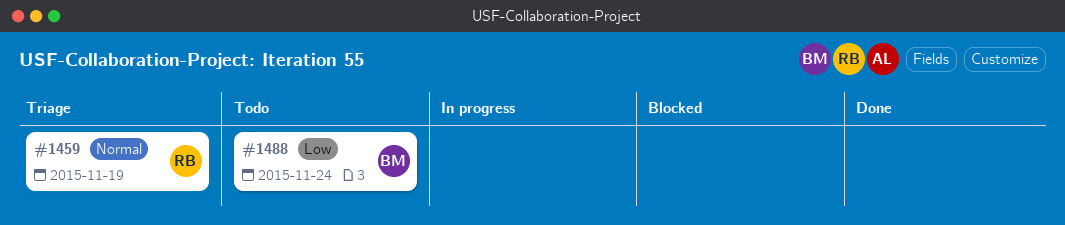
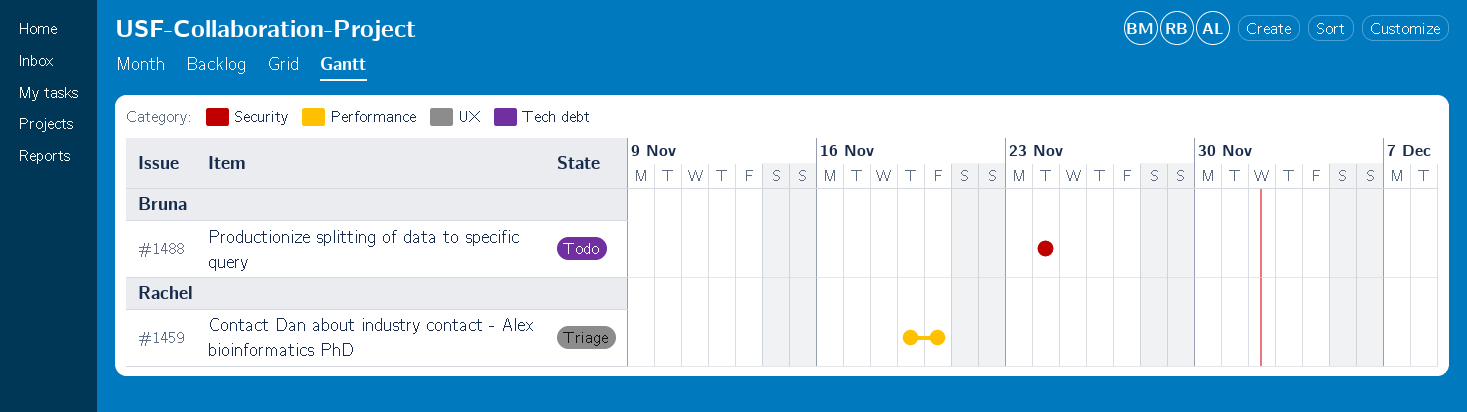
#1459, due: Nov 19 -> Nov 20

